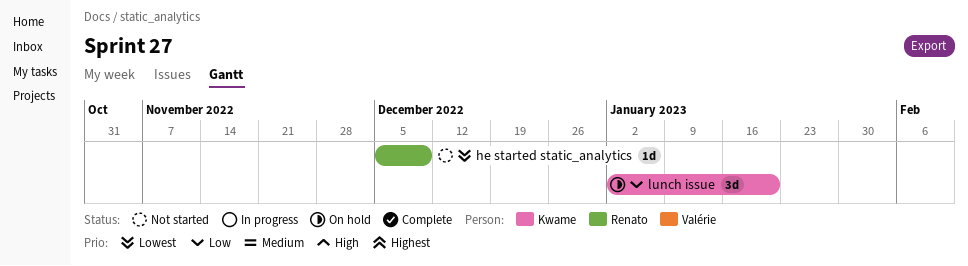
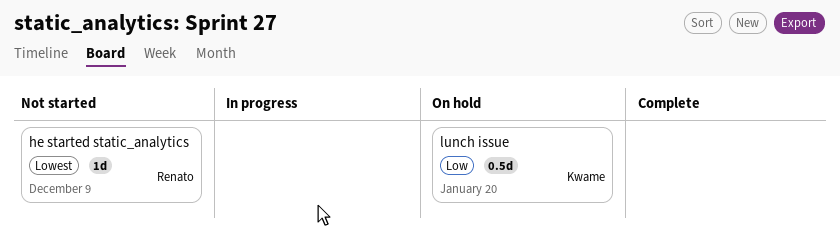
lunch issue, estimate: 3d -> 0.5d

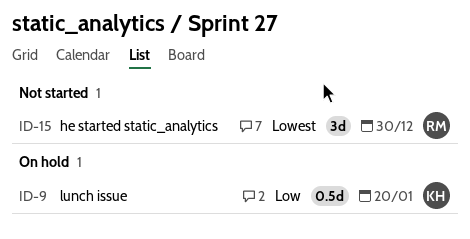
he started static_analytics, estimate: 1d -> 3d
he started static_analytics, due: Dec 9 -> Dec 30

